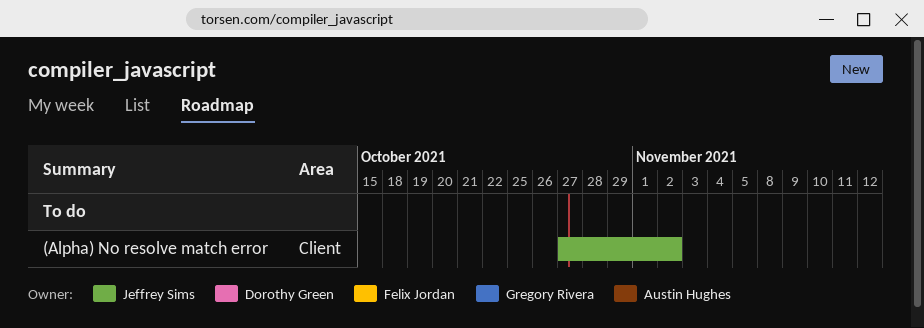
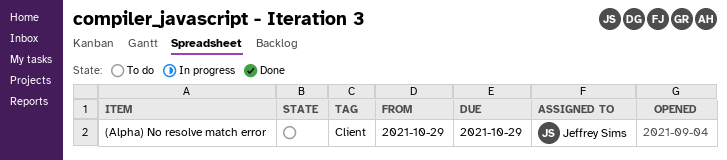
(Alpha) No resolve match error, start: Oct 27 -> Oct 29
(Alpha) No resolve match error, due: Nov 2 -> Oct 29

